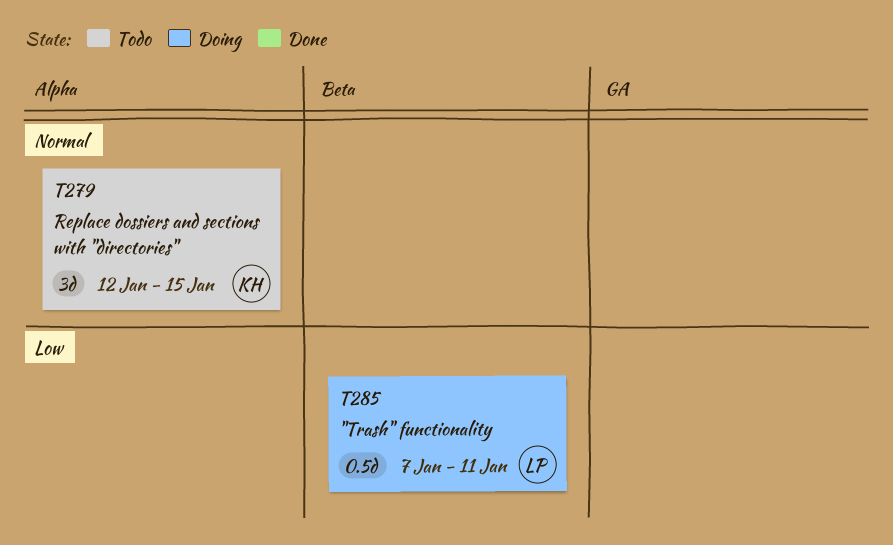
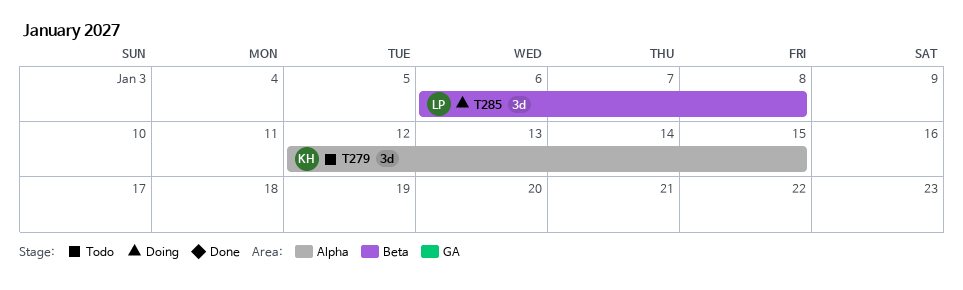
T285, estimate: 0.5d -> 3d
T285, start: Jan 7 -> Jan 6
T285, due: Jan 11 -> Jan 8

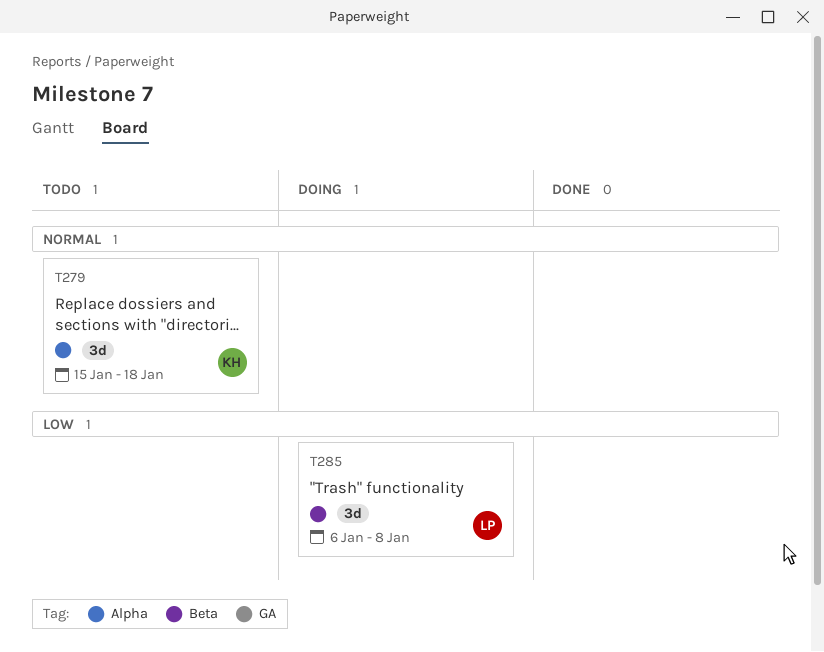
T279, start: Jan 12 -> Jan 15
T279, due: Jan 15 -> Jan 18

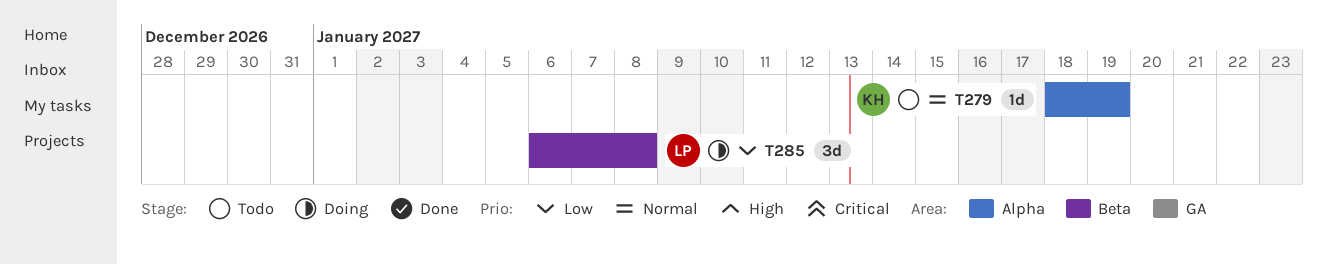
T279, estimate: 3d -> 1d
T279, start: Jan 15 -> Jan 18
T279, due: Jan 18 -> Jan 19

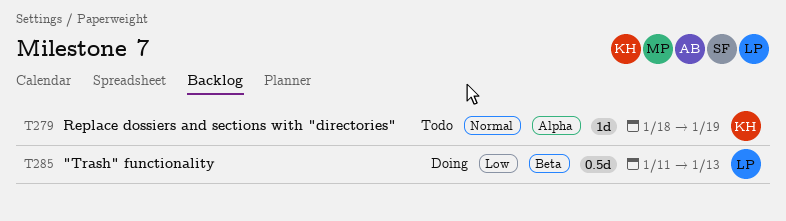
T285, estimate: 3d -> 0.5d
T285, start: Jan 6 -> Jan 11
T285, due: Jan 8 -> Jan 13

